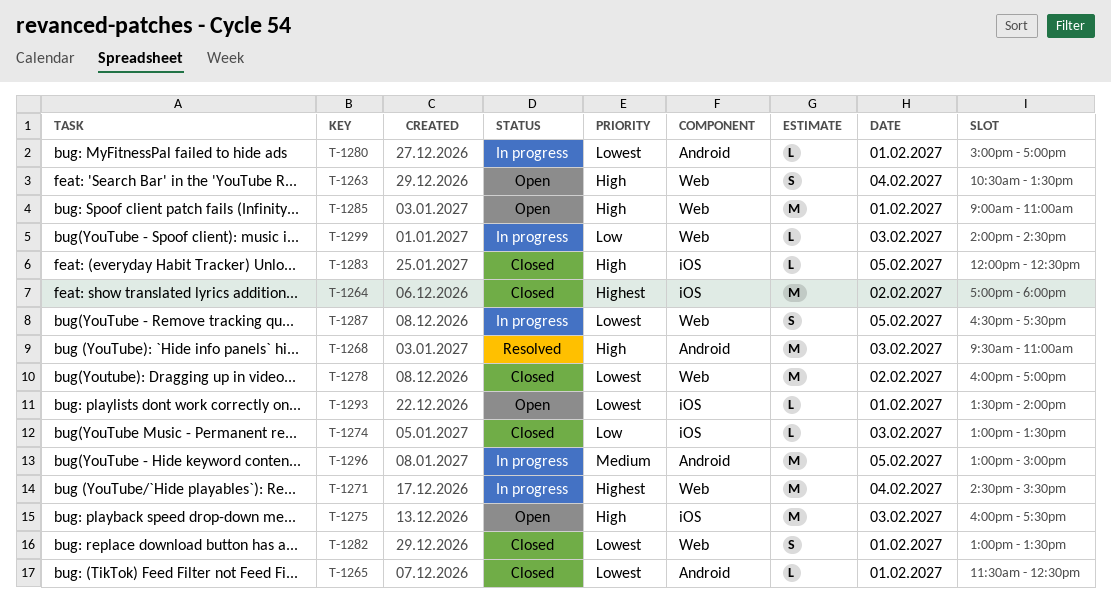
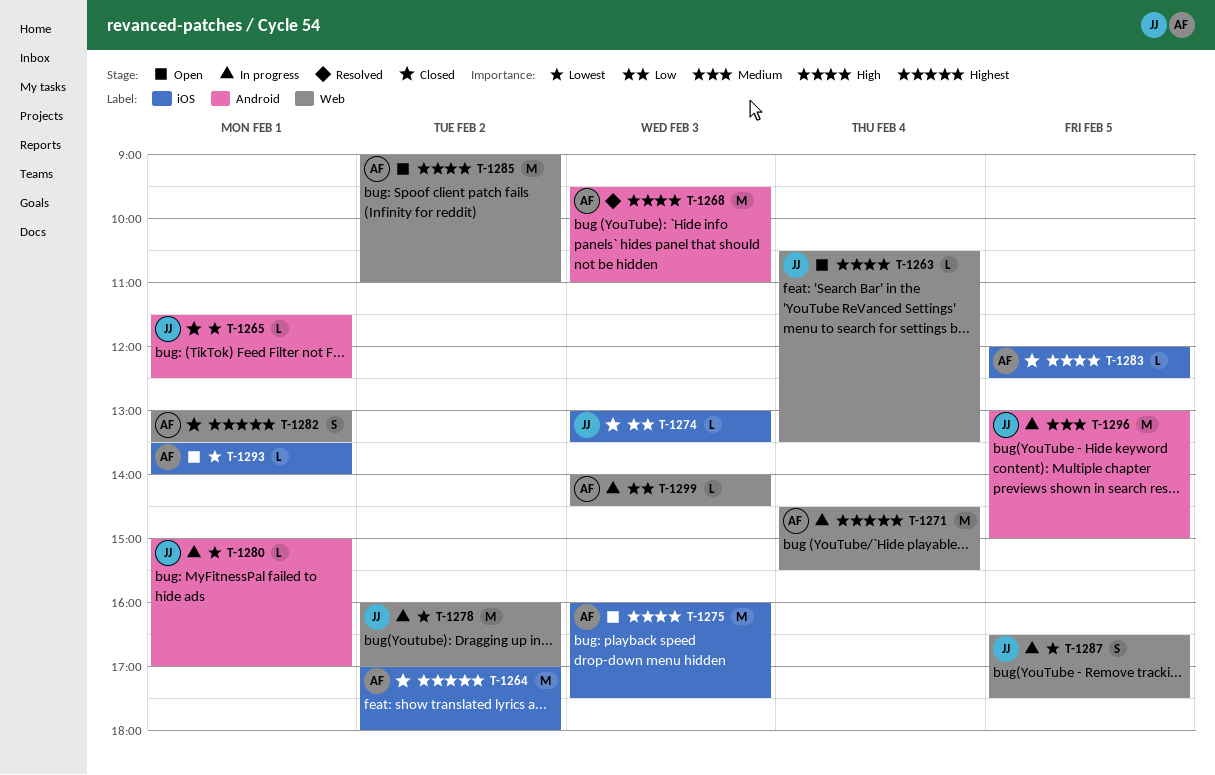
T-1263, estimate: S -> L
T-1278, status: Closed -> In progress
T-1282, priority: Lowest -> Highest
T-1285, day: Feb 1 -> Feb 2

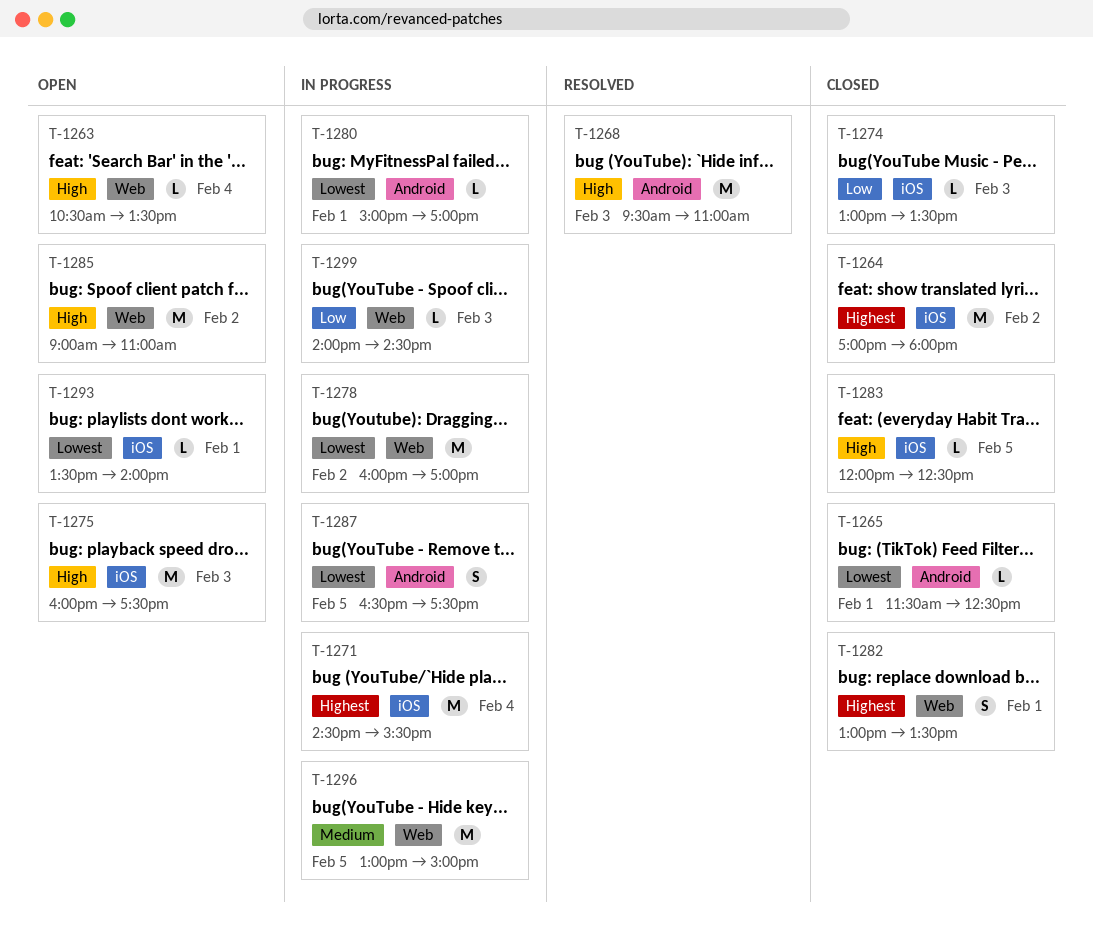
T-1271, label: Web -> iOS
T-1287, label: Web -> Android
T-1296, label: Android -> Web

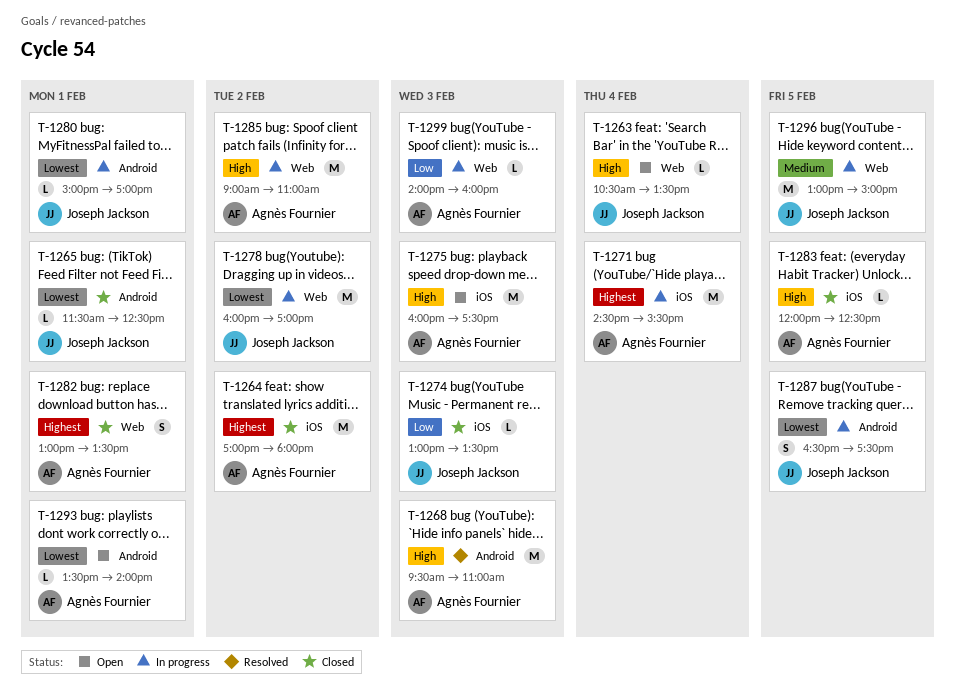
T-1285, status: Open -> In progress
T-1293, label: iOS -> Android
T-1299, ends: 14:30 -> 16:00

